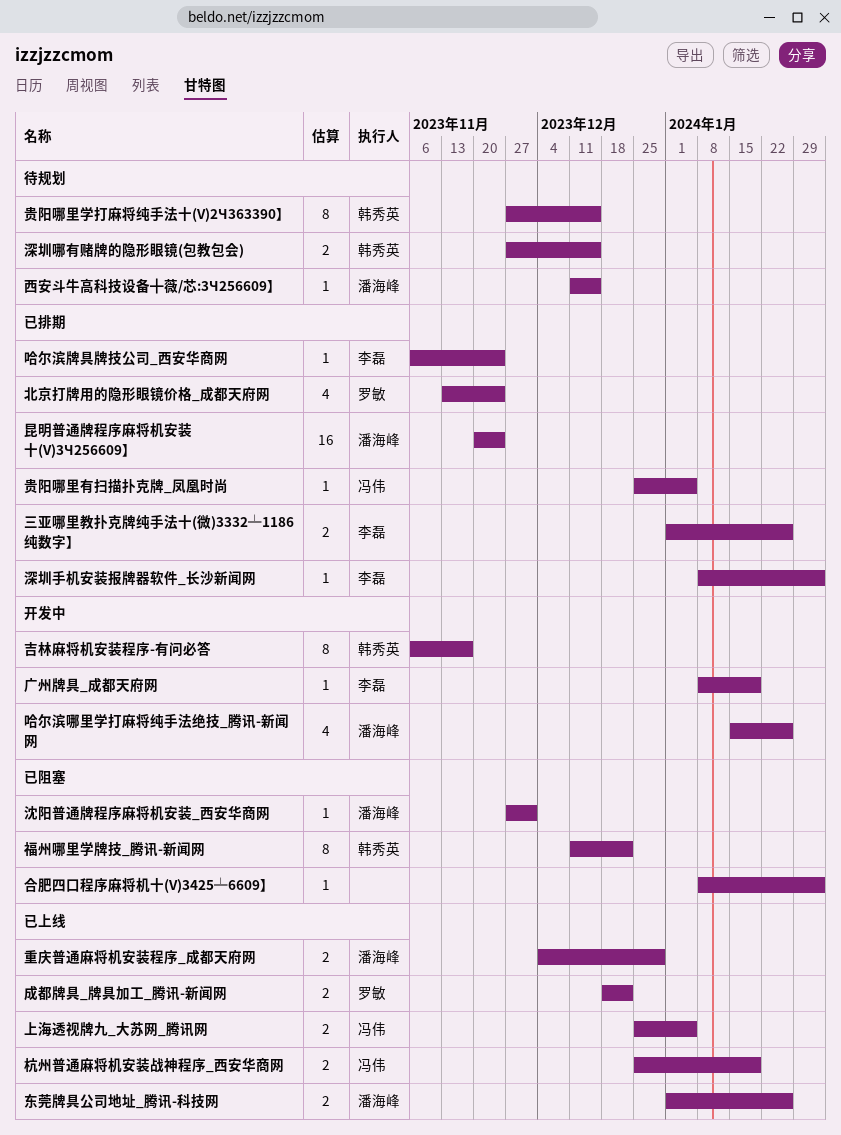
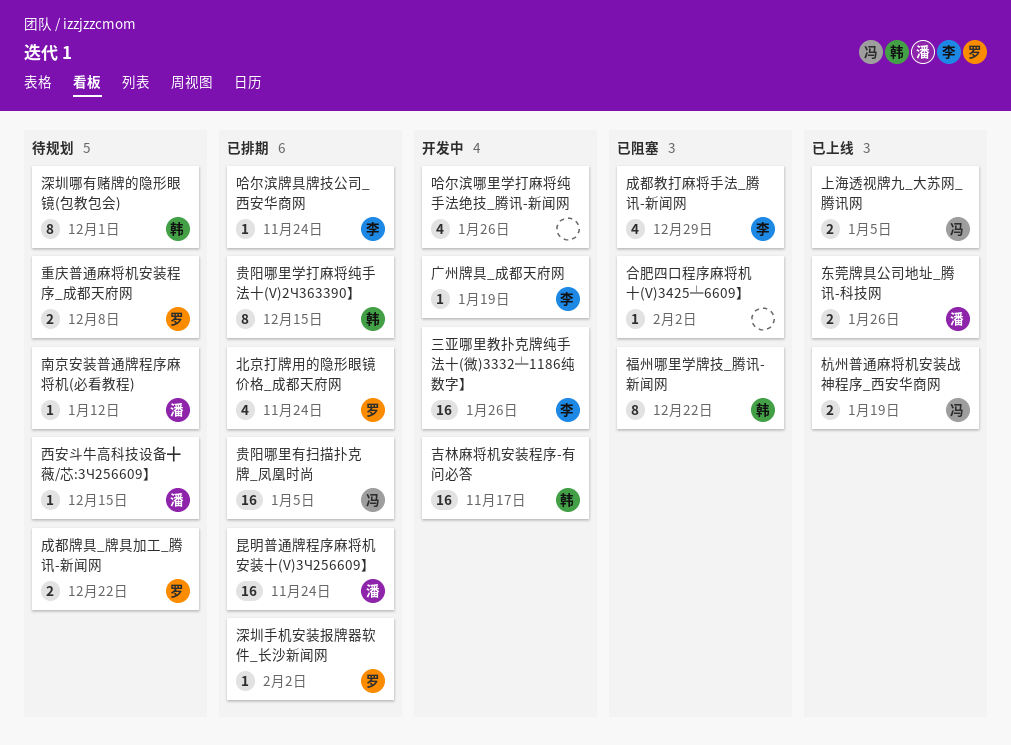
三亚哪里教扑克牌纯手法十(微)3332╧1186纯数字】, status: 已排期 -> 开发中
三亚哪里教扑克牌纯手法十(微)3332╧1186纯数字】, estimate: 2 -> 16
南京安装普通牌程序麻将机(必看教程): none -> present
吉林麻将机安装程序-有问必答, estimate: 8 -> 16
哈尔滨哪里学打麻将纯手法绝技_腾讯-新闻网, owner: 潘海峰 -> none
成都教打麻将手法_腾讯-新闻网: none -> present
成都牌具_牌具加工_腾讯-新闻网, status: 已上线 -> 待规划
沈阳普通牌程序麻将机安装_西安华商网: present -> none
深圳哪有赌牌的隐形眼镜(包教包会), estimate: 2 -> 8
深圳哪有赌牌的隐形眼镜(包教包会), due: Dec 15 -> Dec 1
深圳手机安装报牌器软件_长沙新闻网, owner: 李磊 -> 罗敏
贵阳哪里学打麻将纯手法十(V)2Ч363390】, status: 待规划 -> 已排期
贵阳哪里有扫描扑克牌_凤凰时尚, estimate: 1 -> 16
重庆普通麻将机安装程序_成都天府网, status: 已上线 -> 待规划
重庆普通麻将机安装程序_成都天府网, owner: 潘海峰 -> 罗敏
重庆普通麻将机安装程序_成都天府网, due: Dec 29 -> Dec 8

